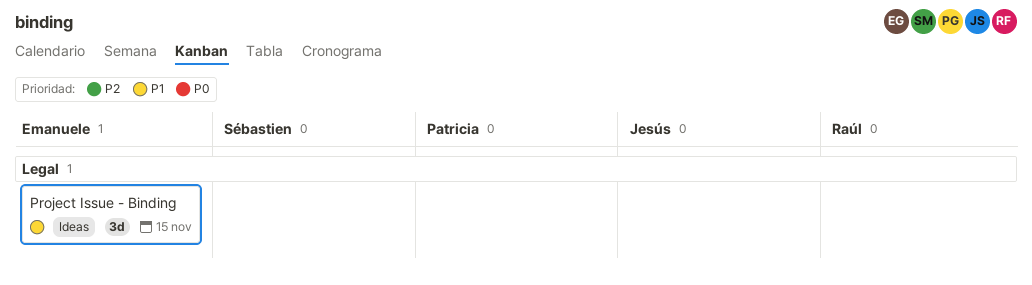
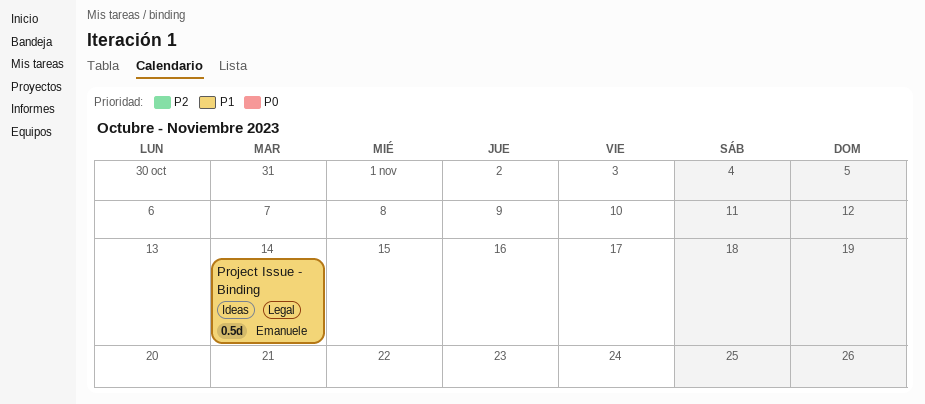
Project Issue - Binding, estimate: 3d -> 0.5d
Project Issue - Binding, due: Nov 15 -> Nov 14

